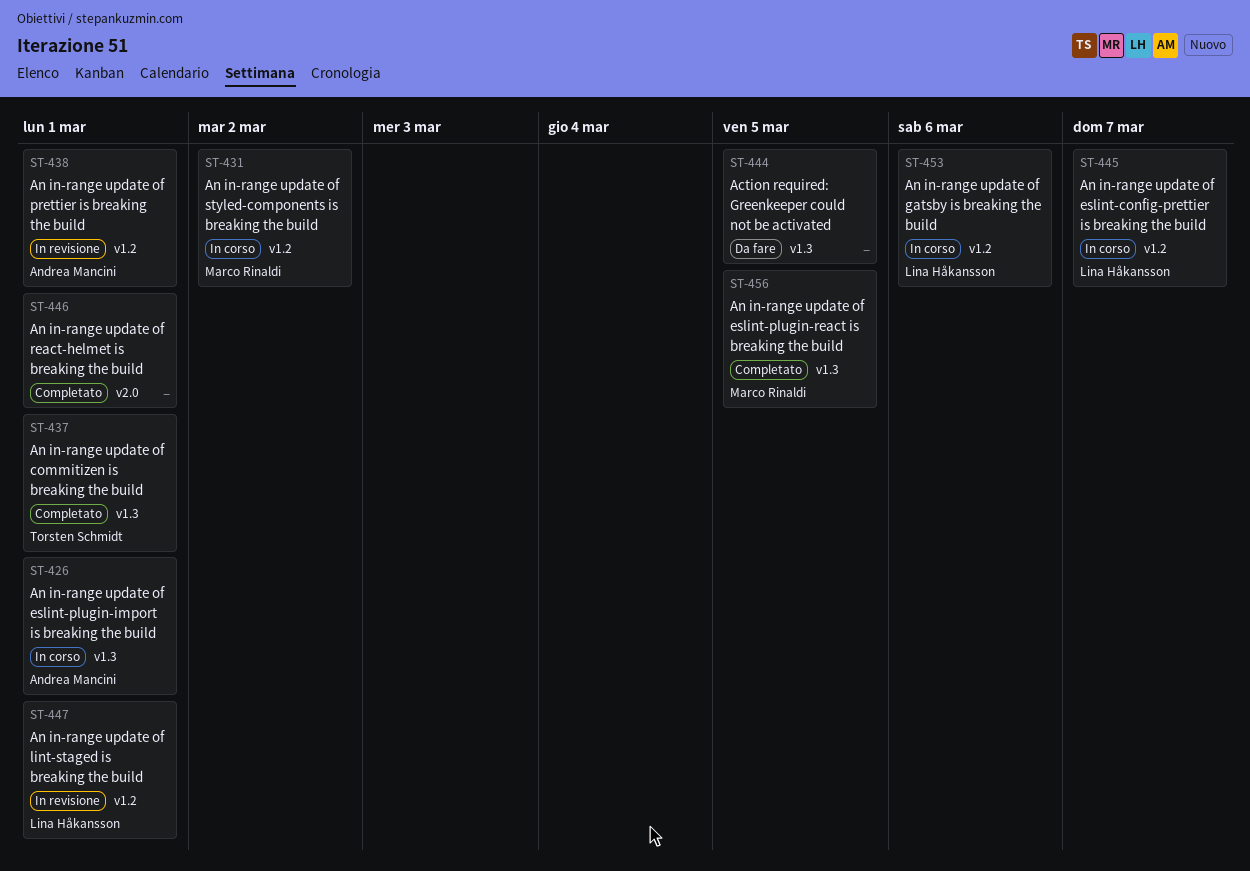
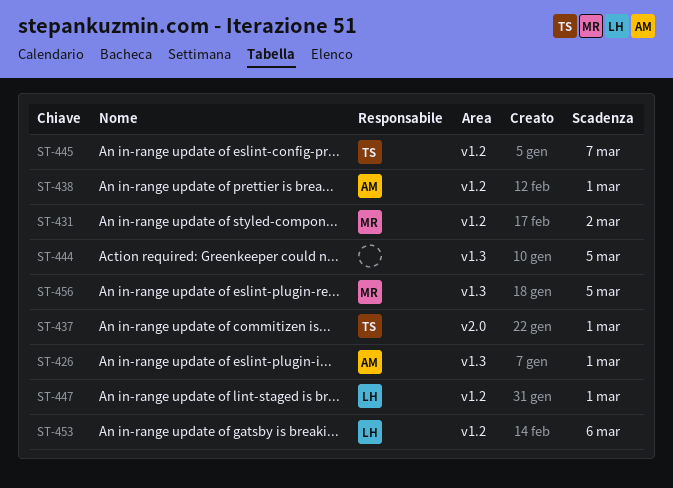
ST-437, label: v1.3 -> v2.0
ST-445, owner: Lina Håkansson -> Torsten Schmidt
ST-446: present -> none

